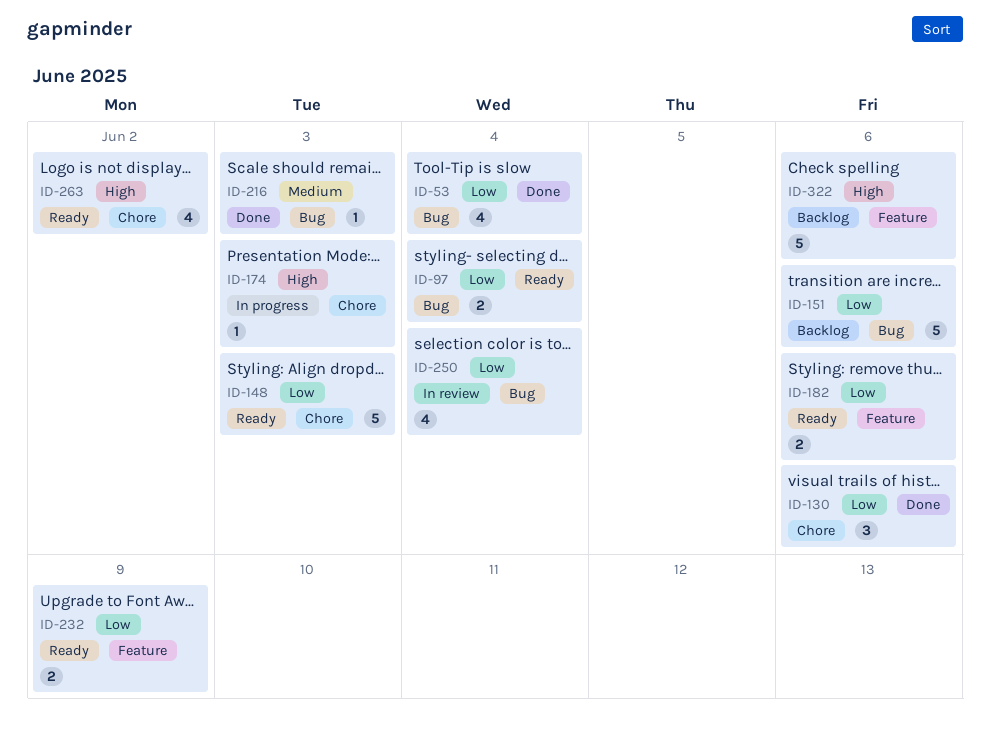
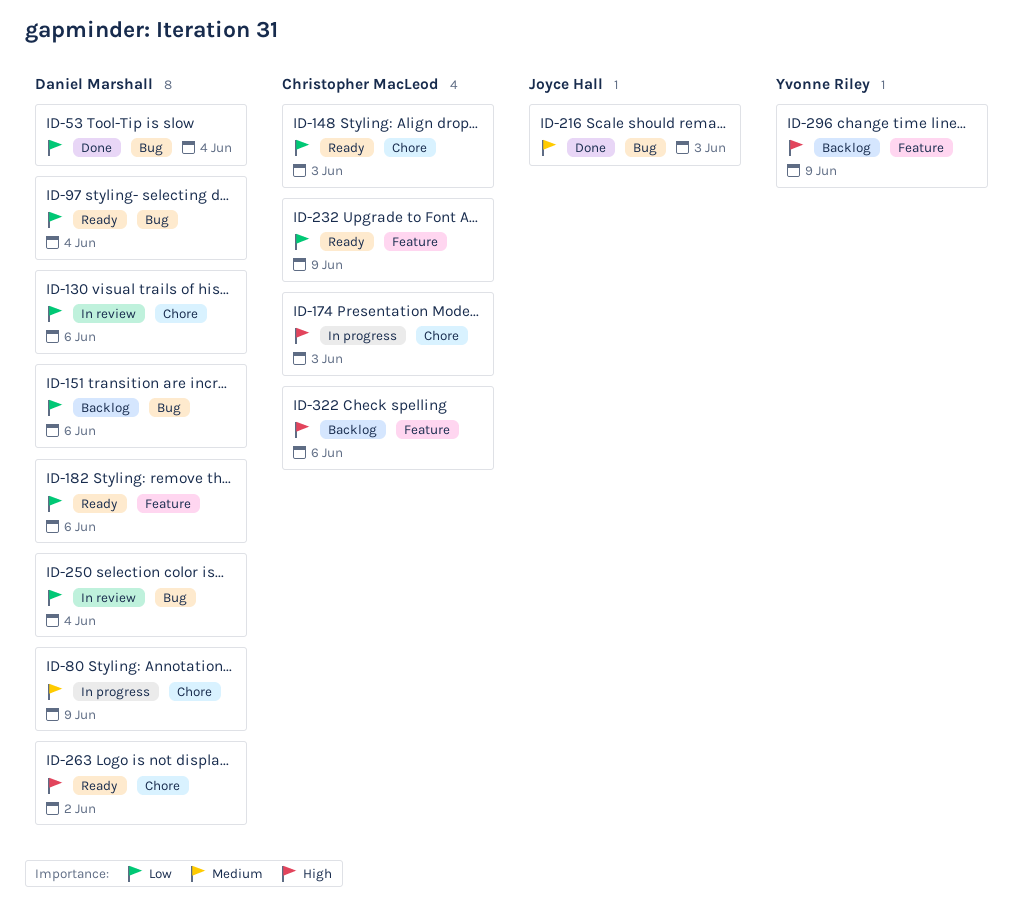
ID-80: none -> present
ID-130, status: Done -> In review
ID-296: none -> present

